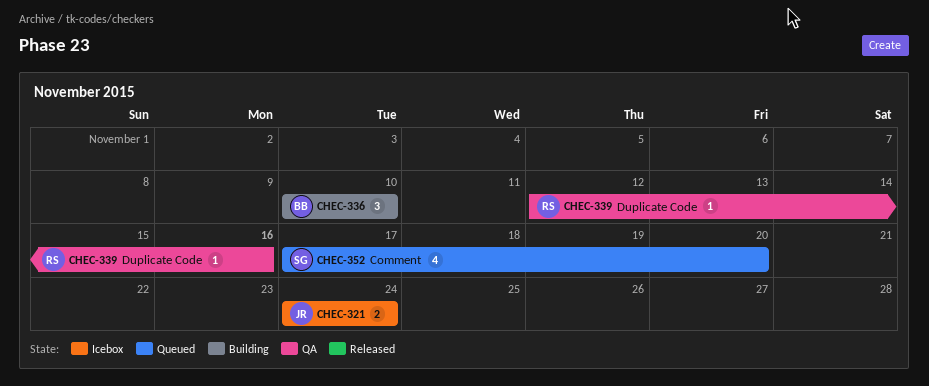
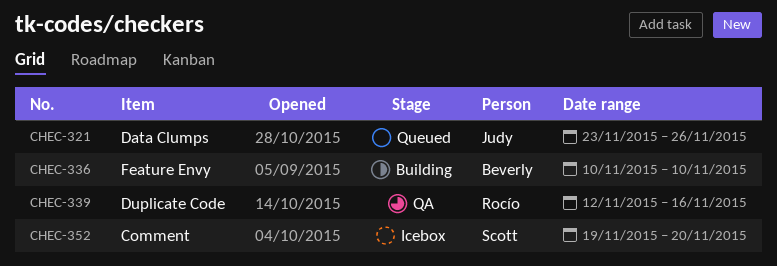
CHEC-321, status: Icebox -> Queued
CHEC-321, start: Nov 24 -> Nov 23
CHEC-321, due: Nov 24 -> Nov 26
CHEC-352, status: Queued -> Icebox
CHEC-352, start: Nov 17 -> Nov 19

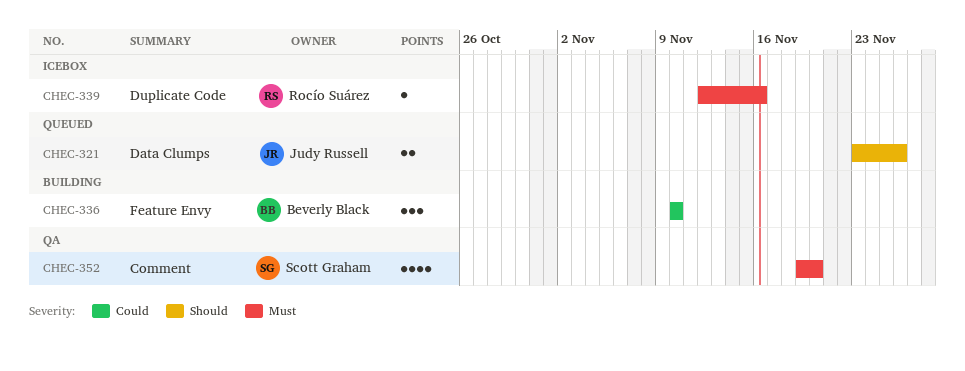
CHEC-339, status: QA -> Icebox
CHEC-352, status: Icebox -> QA

